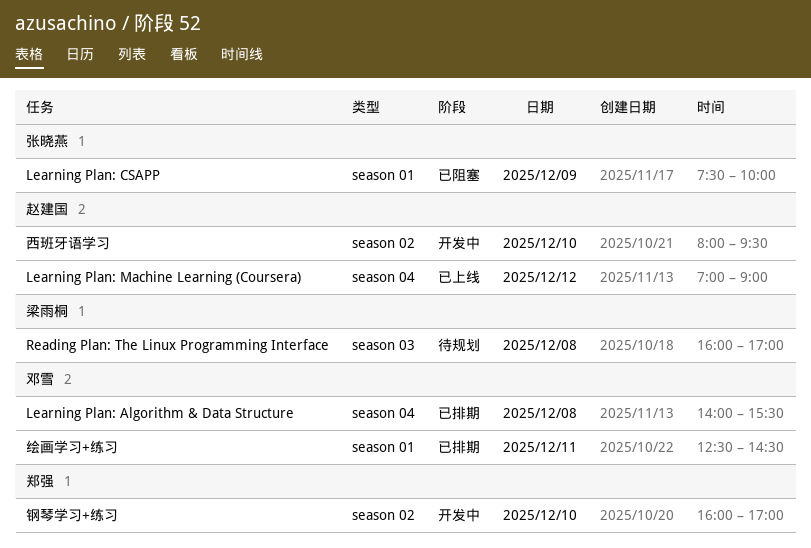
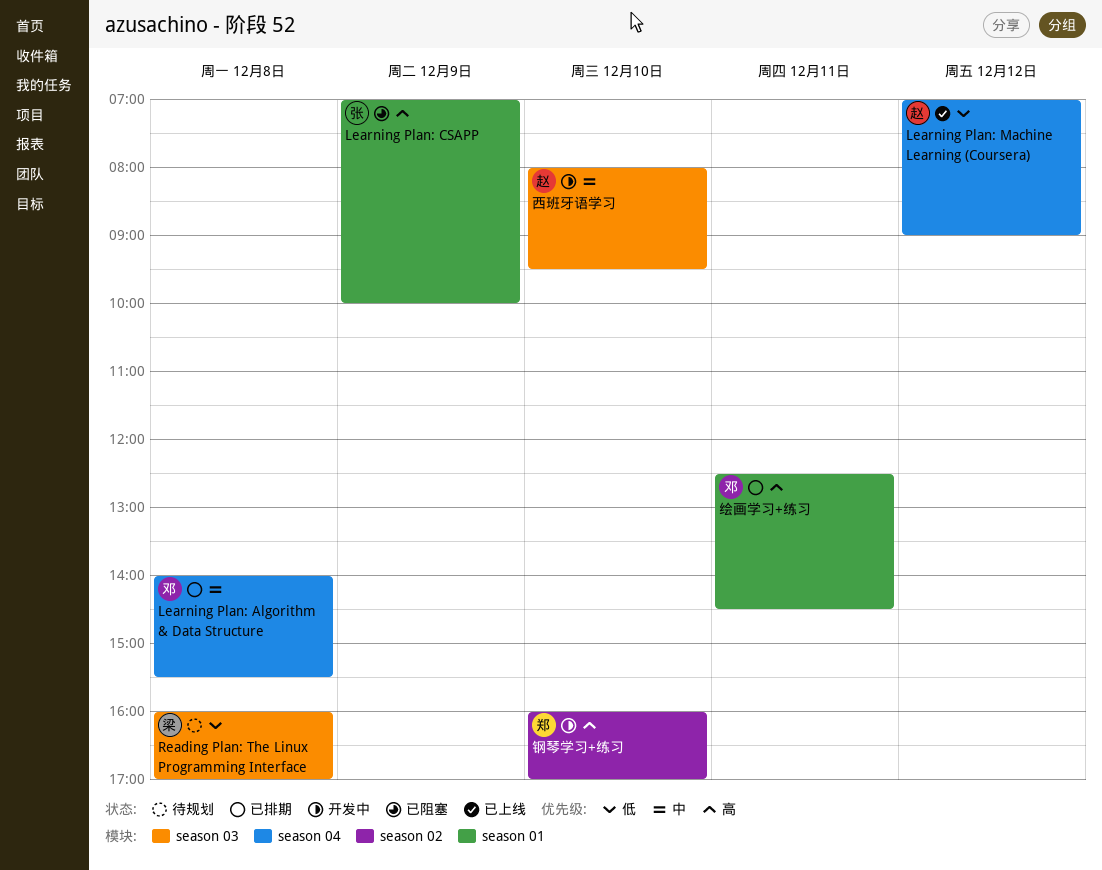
Learning Plan: CSAPP, begins: 07:30 -> 07:00
西班牙语学习, label: season 02 -> season 03

